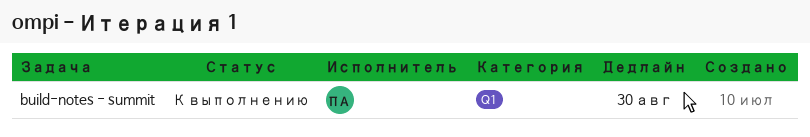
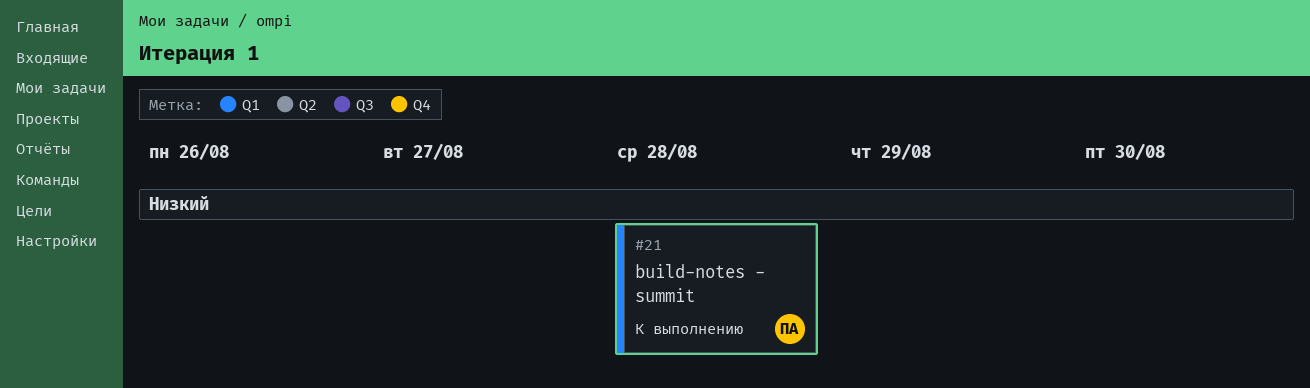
build-notes - summit, due: Aug 30 -> Aug 28

